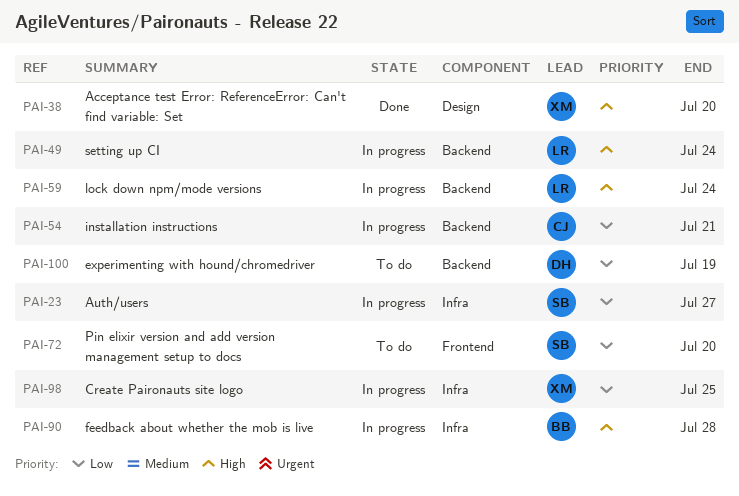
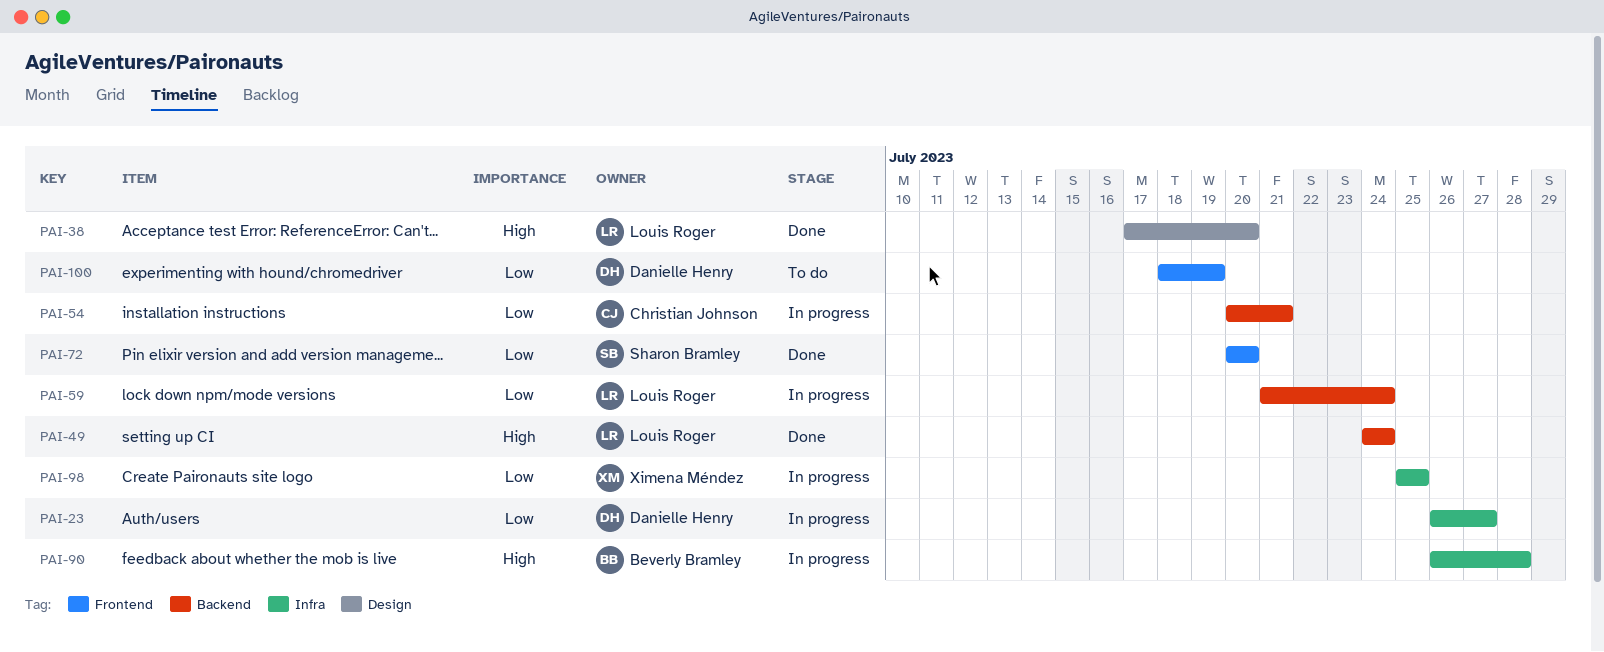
PAI-23, owner: Sharon Bramley -> Danielle Henry
PAI-38, owner: Ximena Méndez -> Louis Roger
PAI-49, status: In progress -> Done
PAI-59, priority: High -> Low
PAI-72, status: To do -> Done
PAI-100, label: Backend -> Frontend

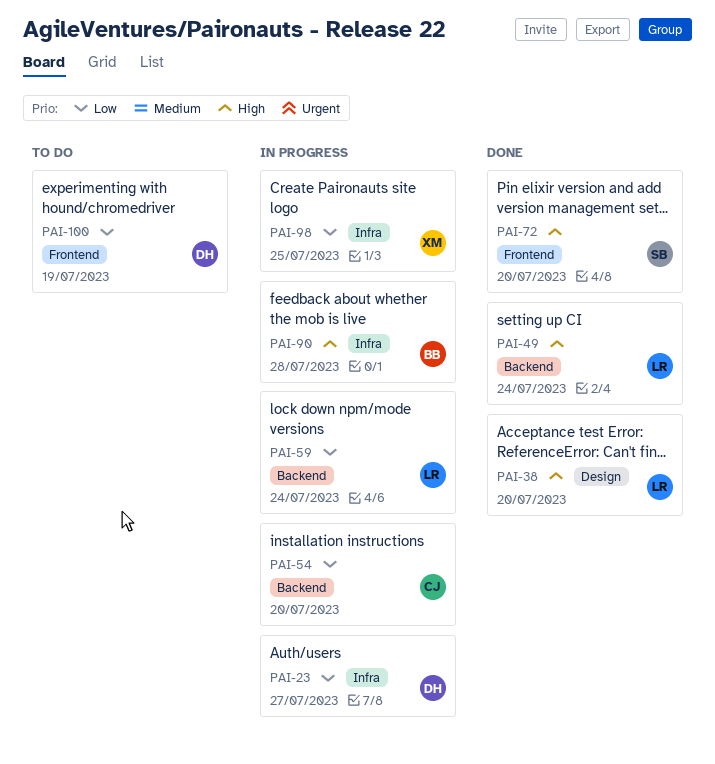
PAI-54, due: Jul 21 -> Jul 20
PAI-72, priority: Low -> High

